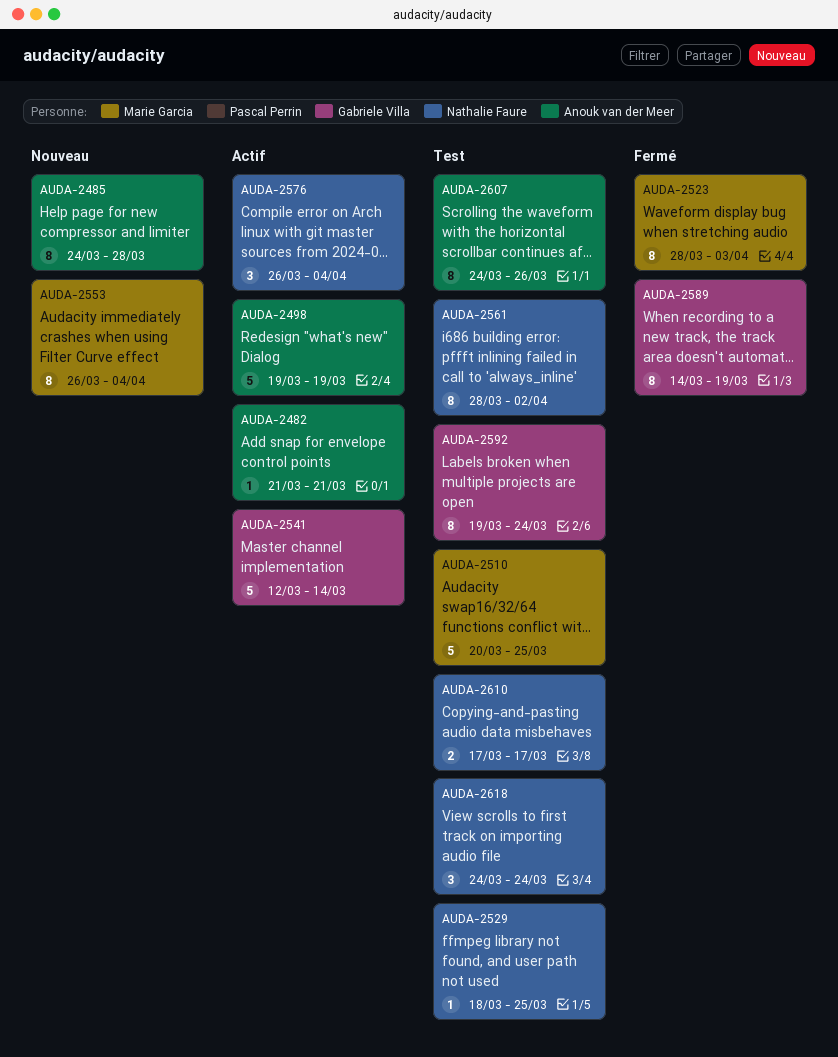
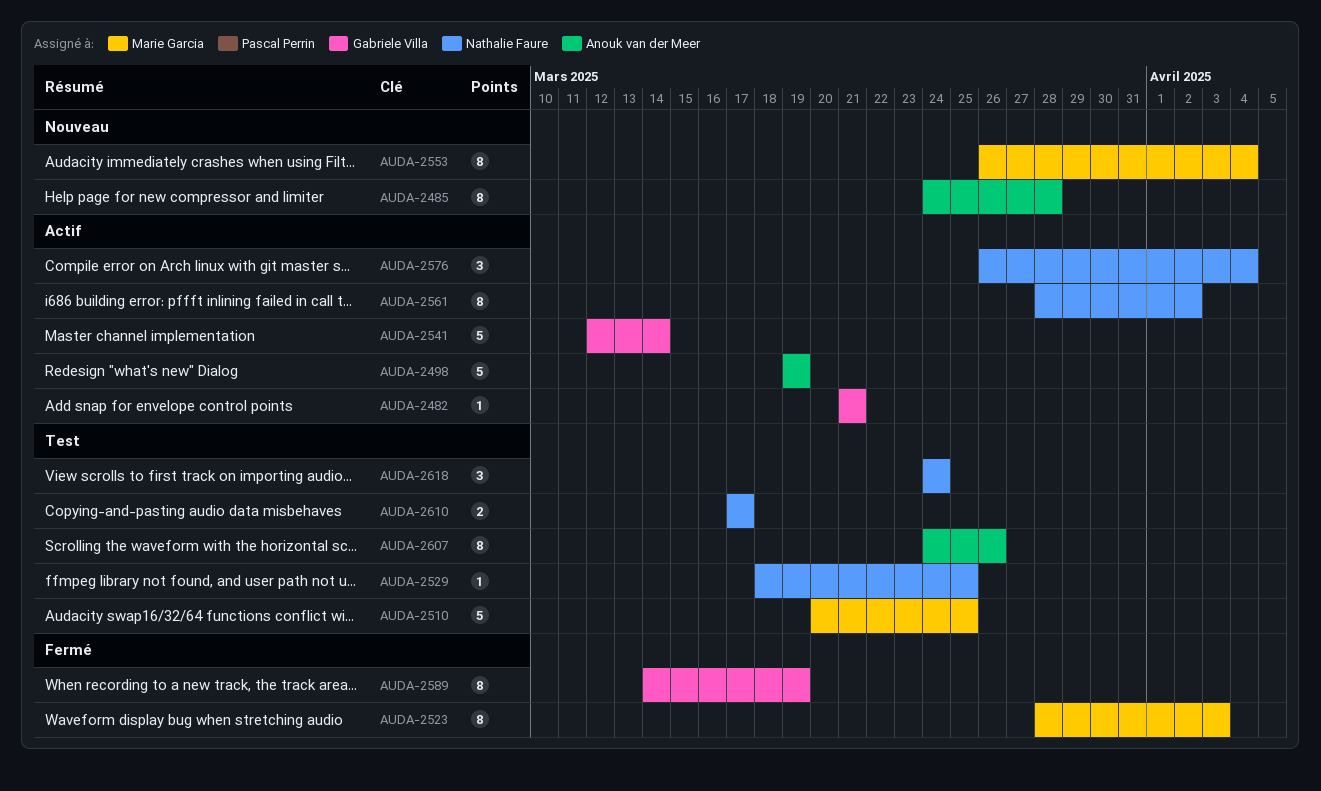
AUDA-2482, owner: Anouk van der Meer -> Gabriele Villa
AUDA-2561, status: Test -> Actif
AUDA-2592: present -> none

